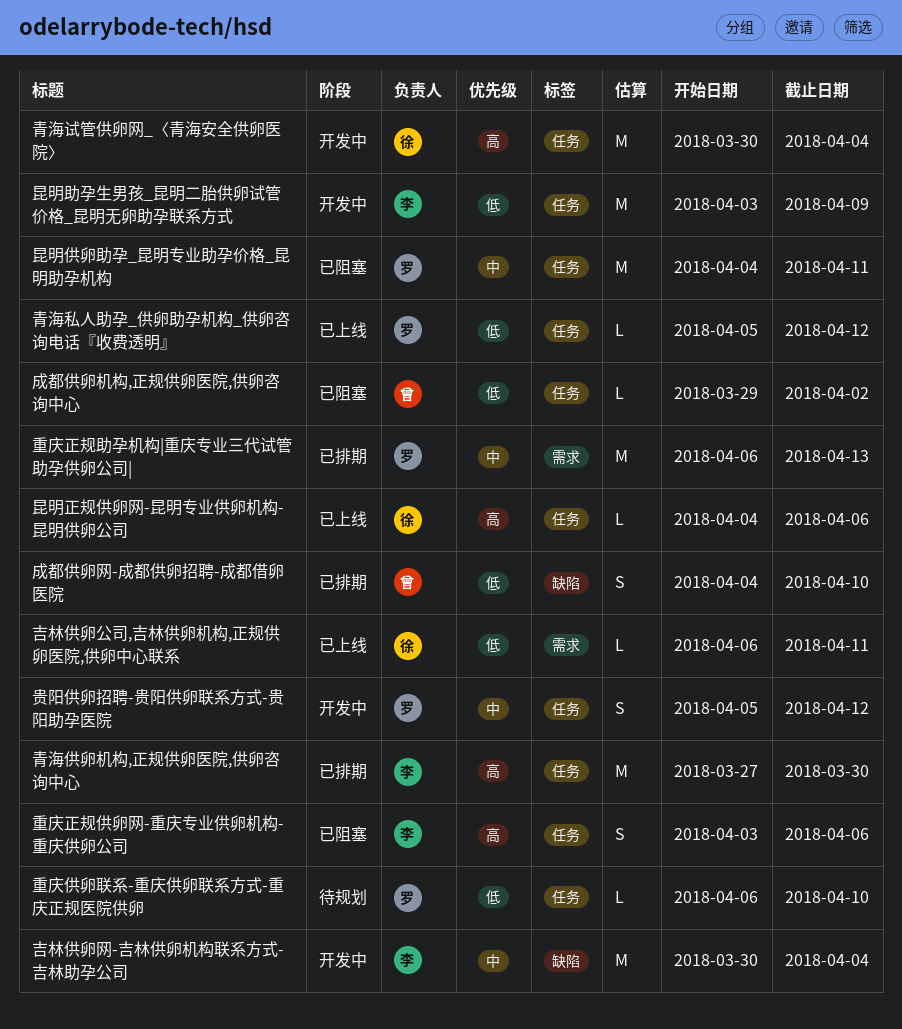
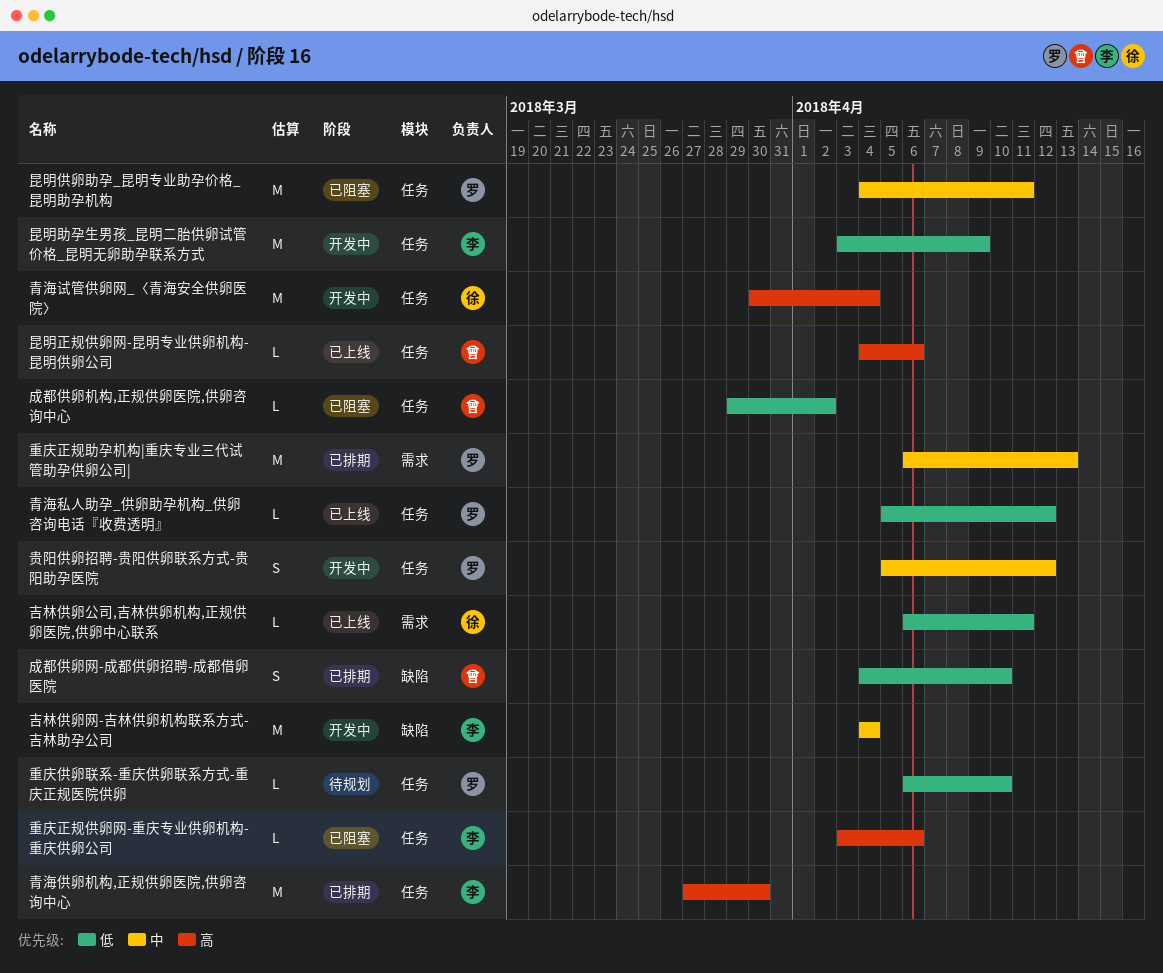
吉林供卵网-吉林供卵机构联系方式-吉林助孕公司, start: Mar 30 -> Apr 4
昆明正规供卵网-昆明专业供卵机构-昆明供卵公司, owner: 徐 -> 曾
重庆正规供卵网-重庆专业供卵机构-重庆供卵公司, estimate: S -> L

